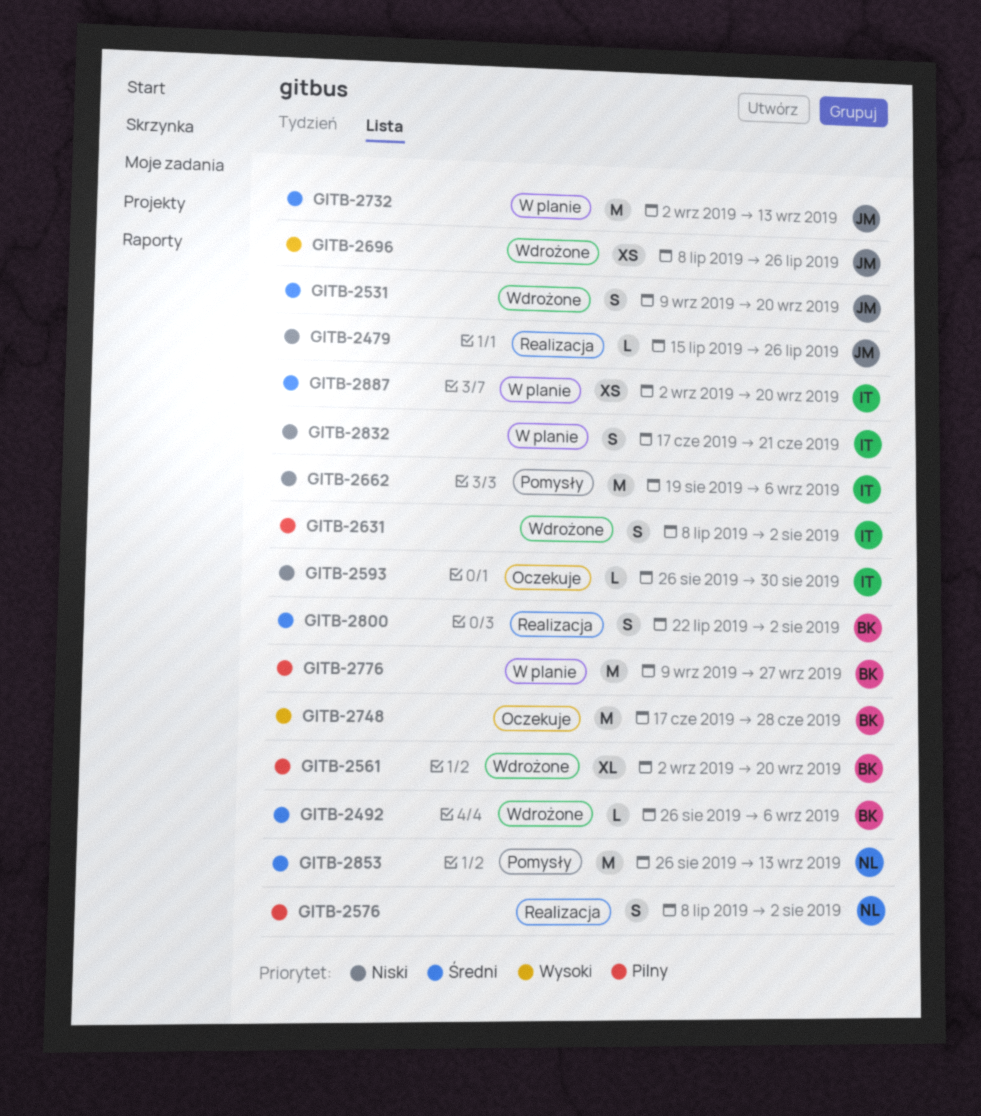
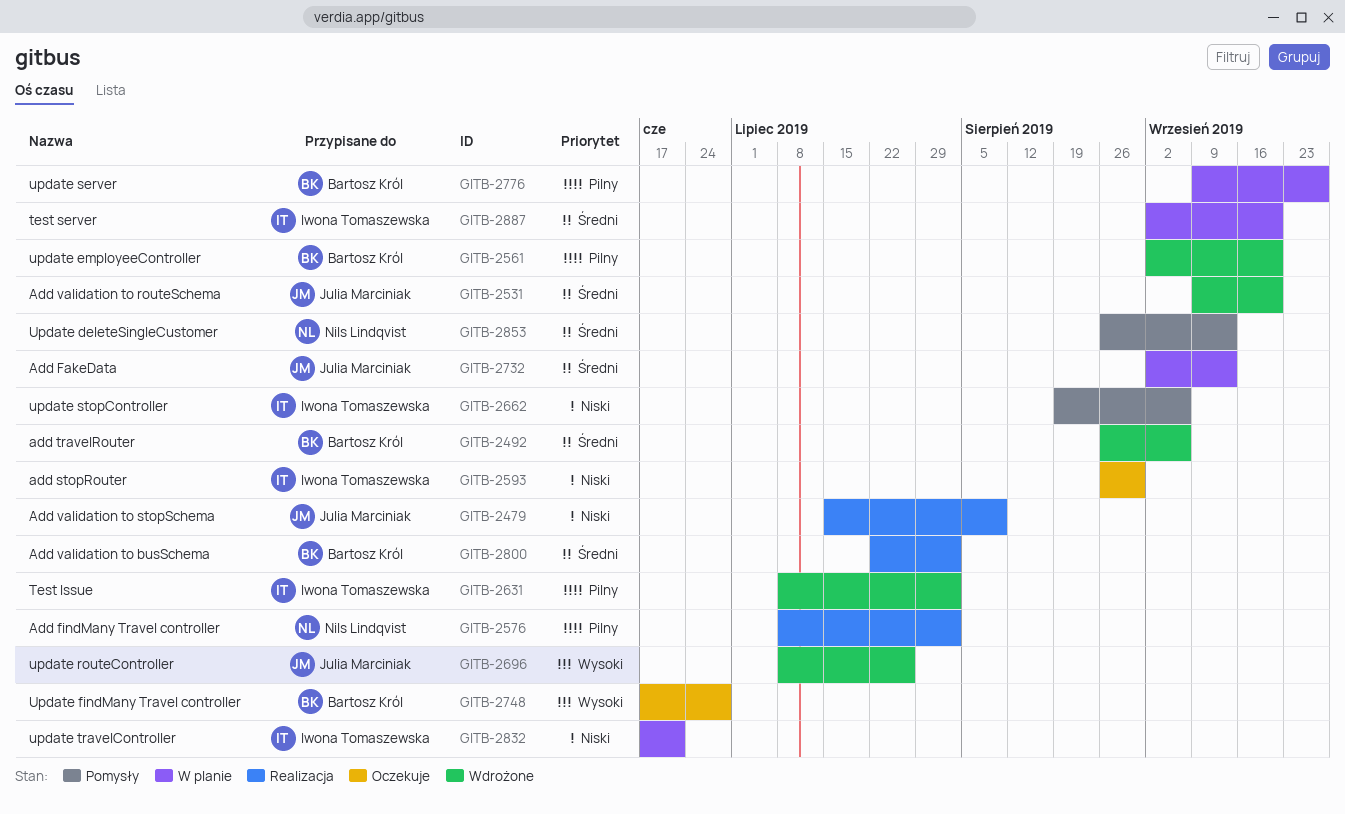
GITB-2479, due: Jul 26 -> Aug 9

